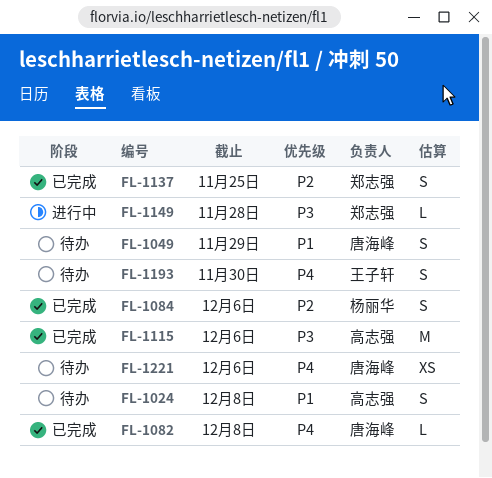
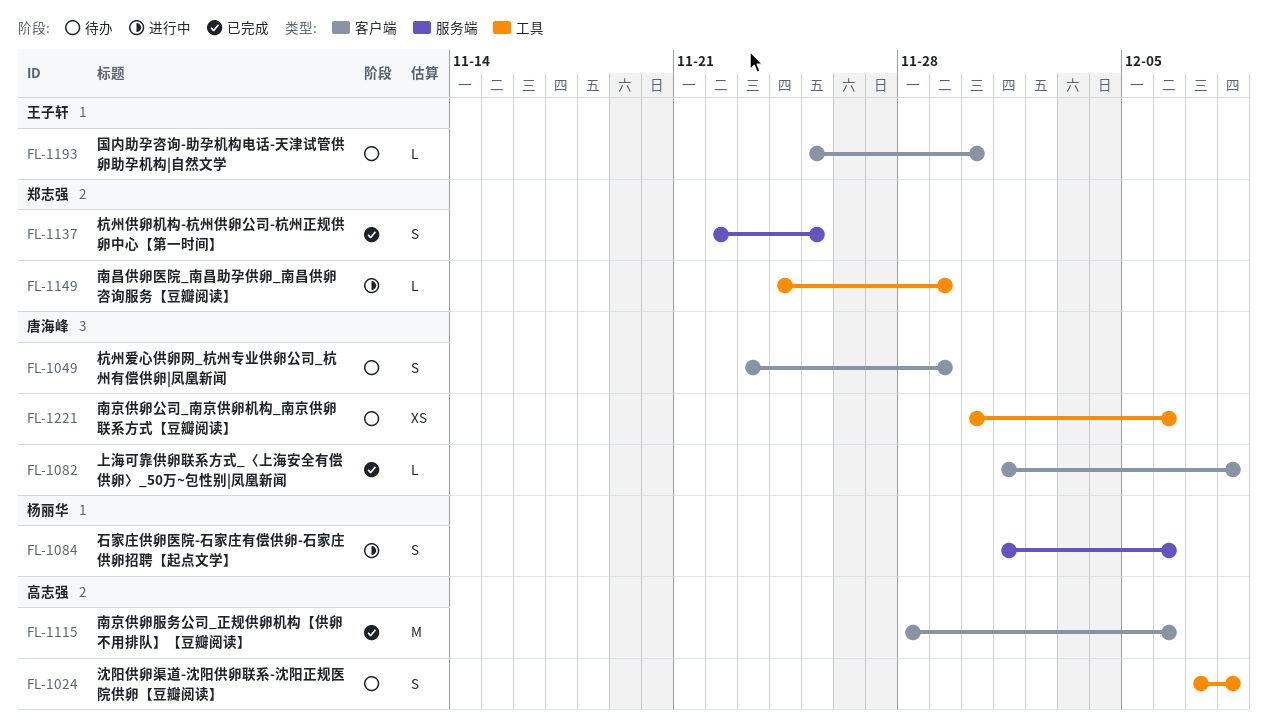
FL-1084, status: 已完成 -> 进行中
FL-1149, due: Nov 28 -> Nov 29
FL-1193, estimate: S -> L

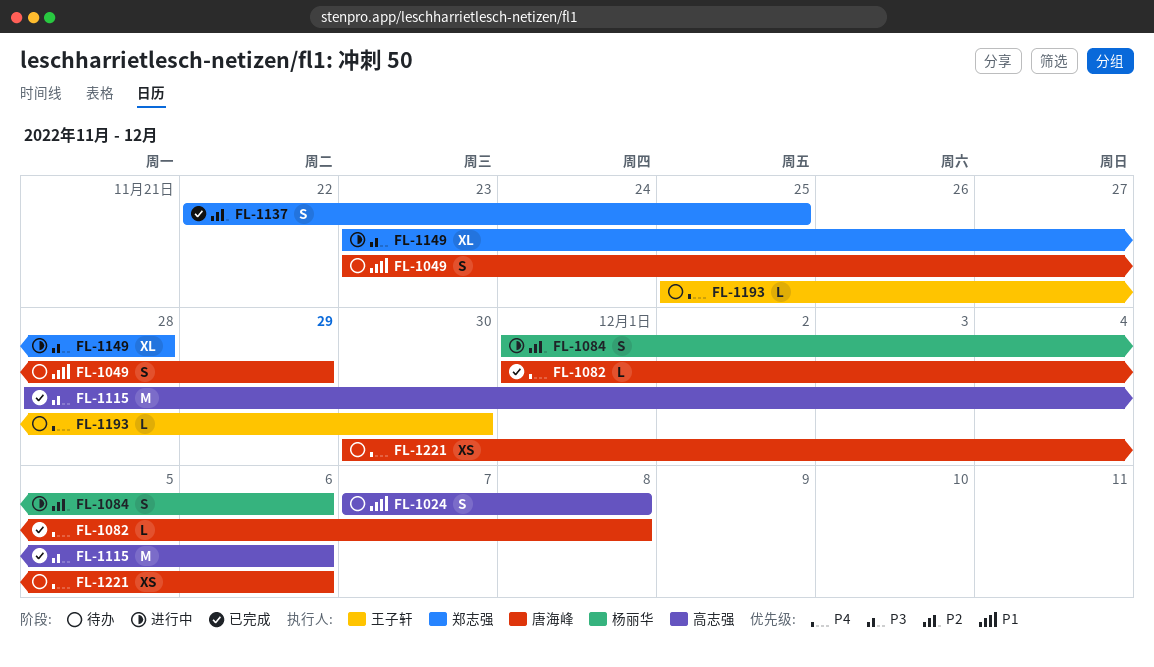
FL-1149, estimate: L -> XL
FL-1149, start: Nov 24 -> Nov 23
FL-1149, due: Nov 29 -> Nov 28

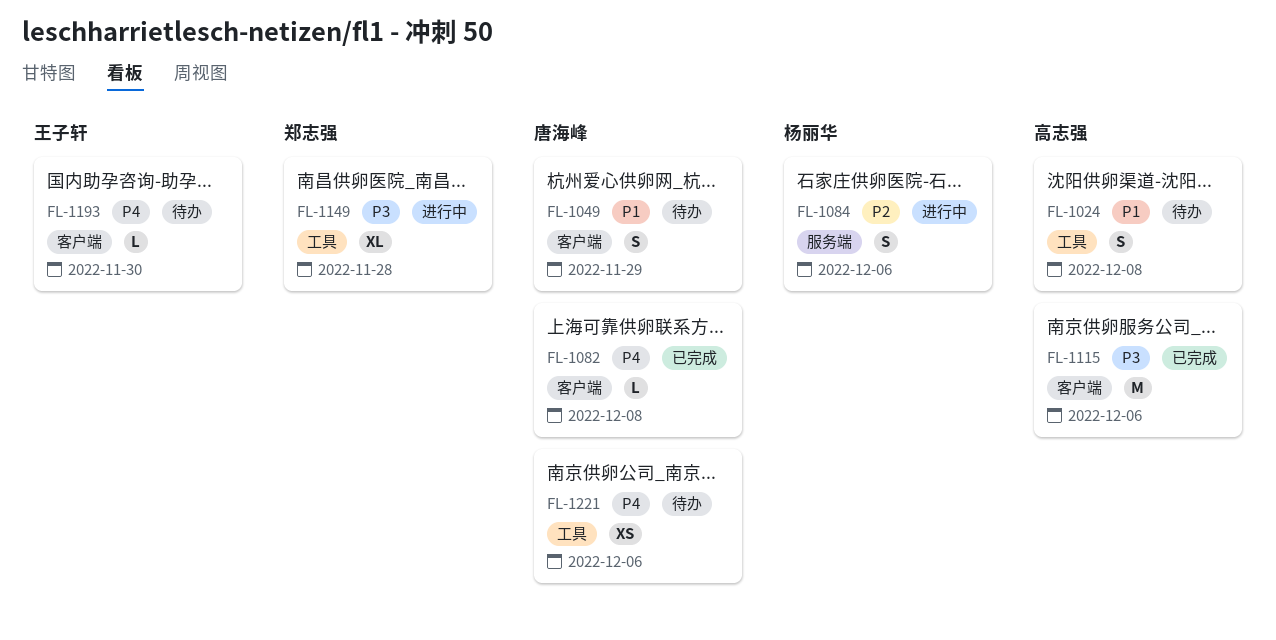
FL-1137: present -> none

